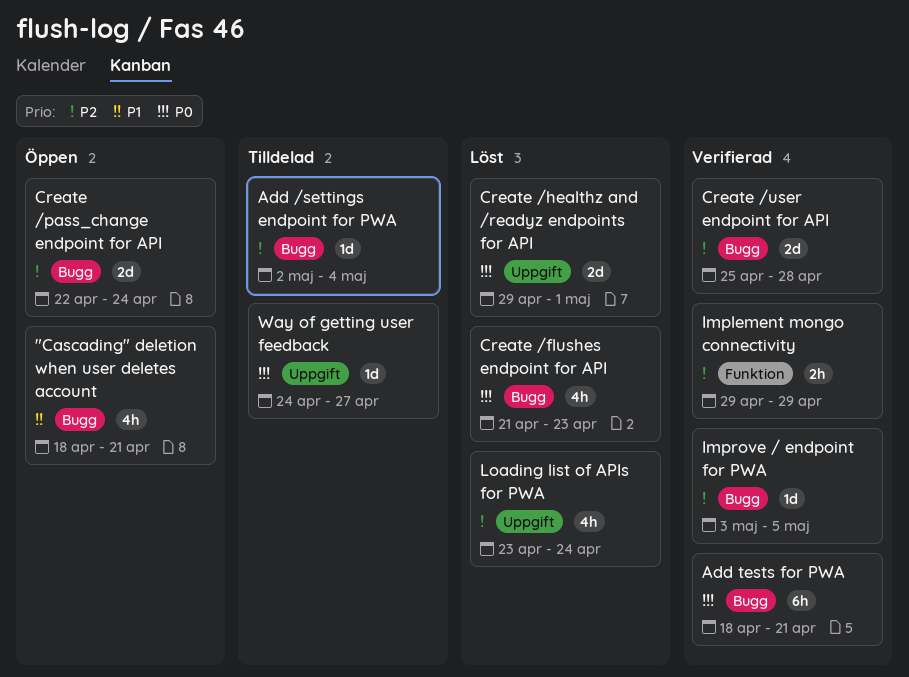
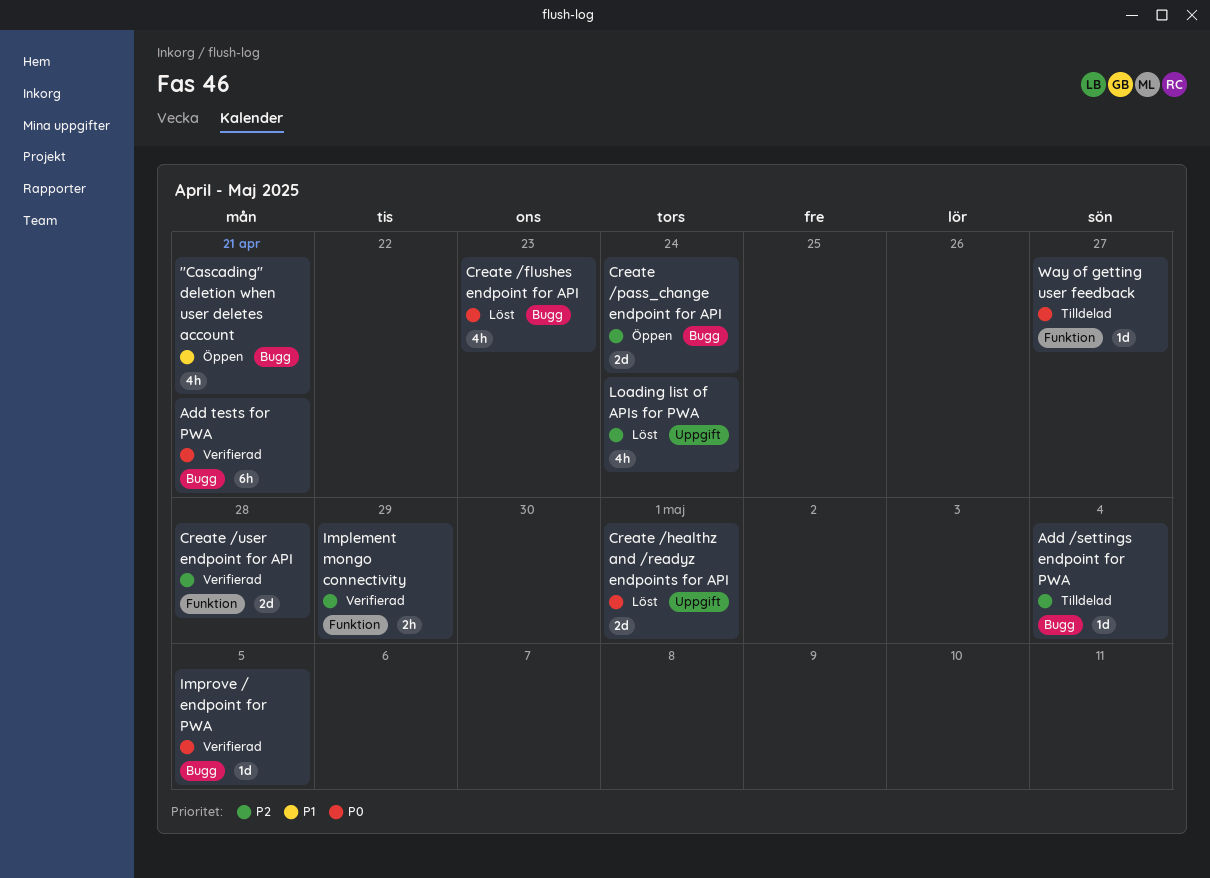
Create /user endpoint for API, label: Bugg -> Funktion
Improve / endpoint for PWA, priority: P2 -> P0
Way of getting user feedback, label: Uppgift -> Funktion

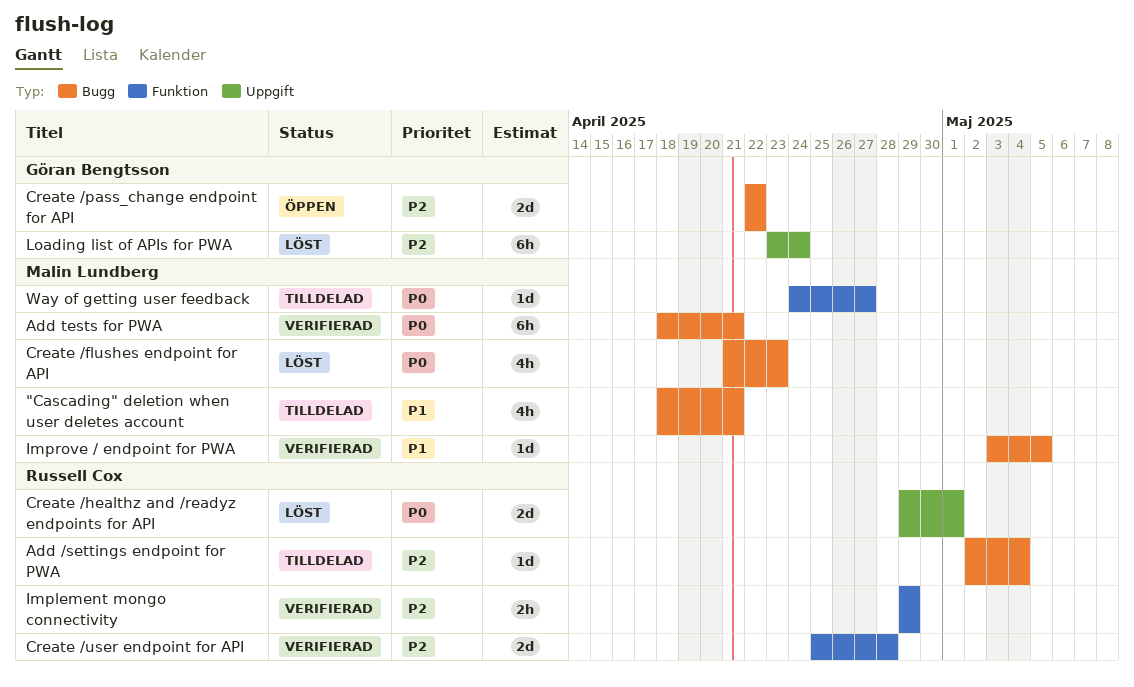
"Cascading" deletion when user deletes account, status: Öppen -> Tilldelad
Create /pass_change endpoint for API, due: Apr 24 -> Apr 22
Improve / endpoint for PWA, priority: P0 -> P1
Loading list of APIs for PWA, estimate: 4h -> 6h

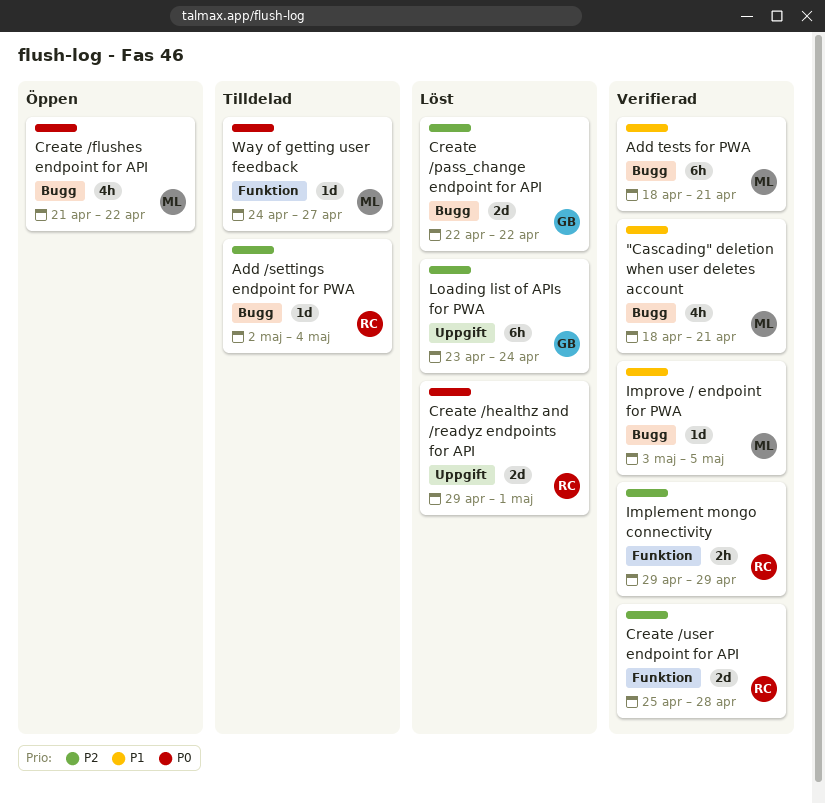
"Cascading" deletion when user deletes account, status: Tilldelad -> Verifierad
Add tests for PWA, priority: P0 -> P1
Create /flushes endpoint for API, status: Löst -> Öppen
Create /flushes endpoint for API, due: Apr 23 -> Apr 22
Create /pass_change endpoint for API, status: Öppen -> Löst

